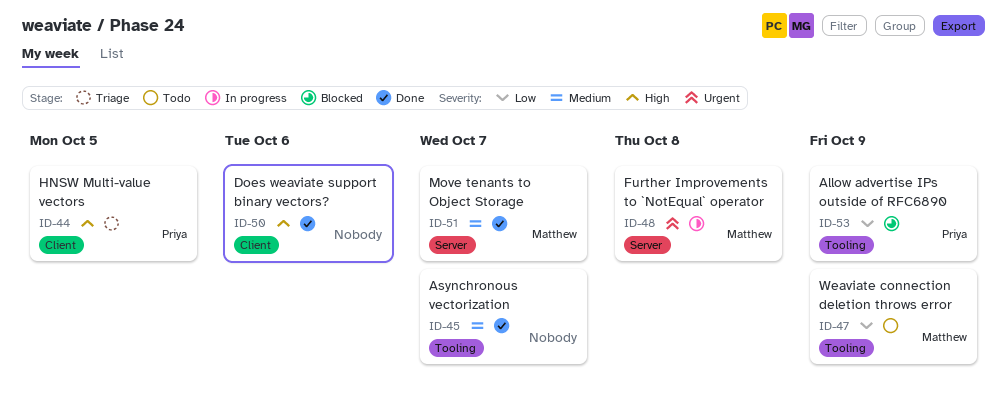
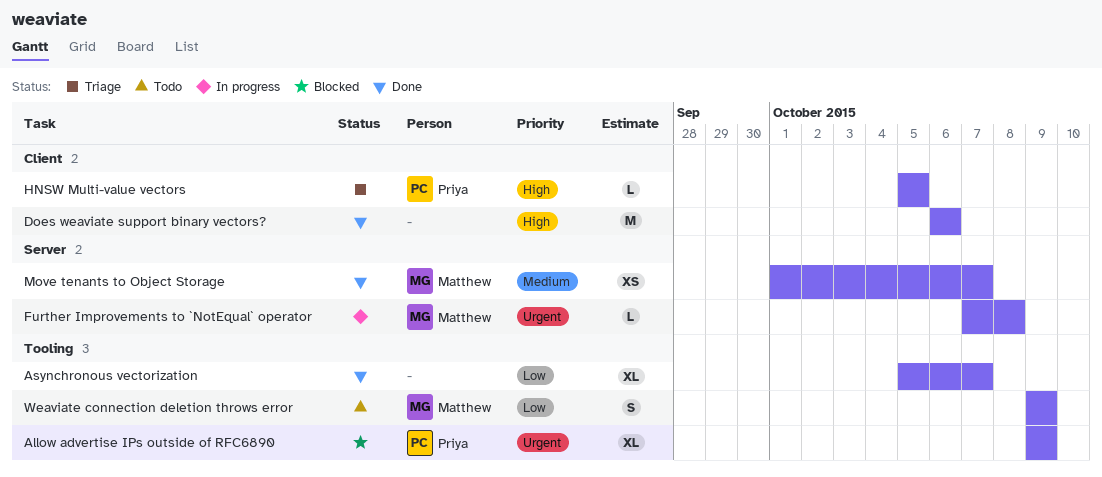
Allow advertise IPs outside of RFC6890, priority: Low -> Urgent
Asynchronous vectorization, priority: Medium -> Low

